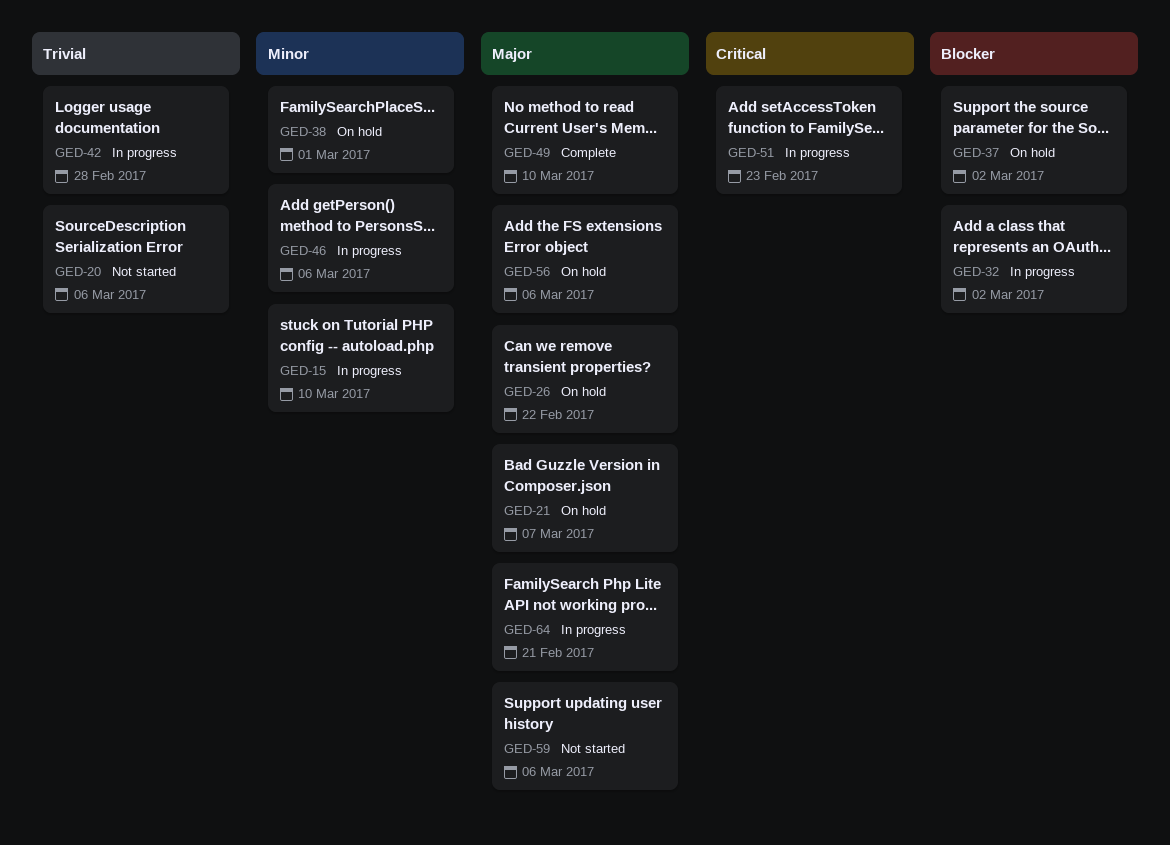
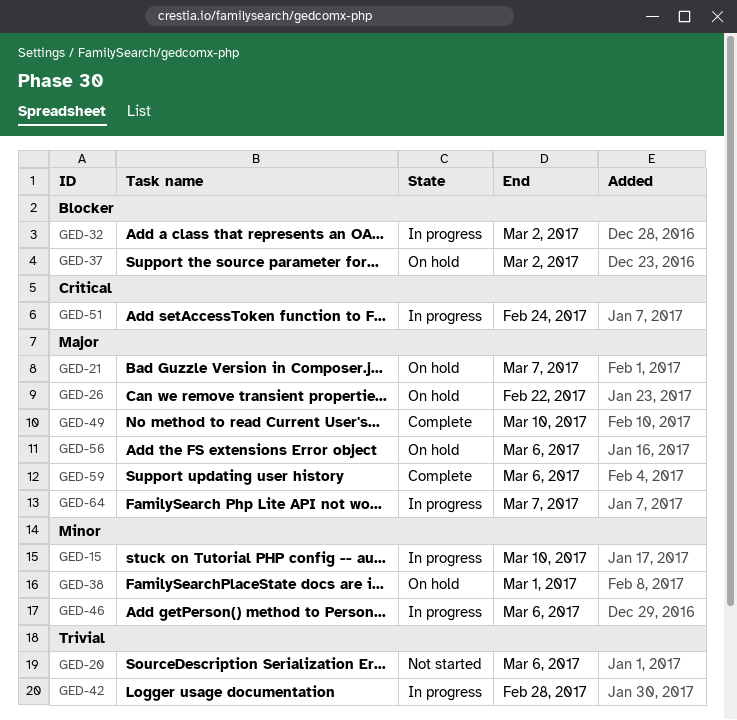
GED-51, due: Feb 23 -> Feb 24
GED-59, status: Not started -> Complete
GED-64, due: Feb 21 -> Mar 7

